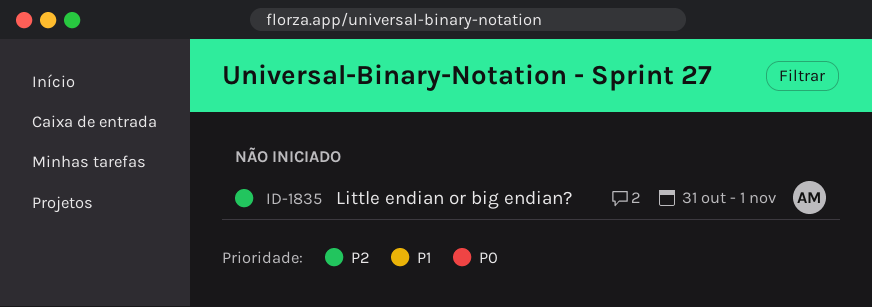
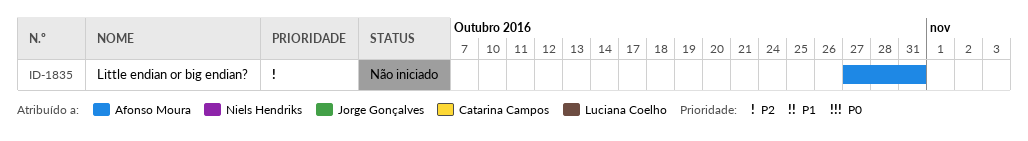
ID-1835, start: Oct 31 -> Oct 27
ID-1835, due: Nov 1 -> Oct 31

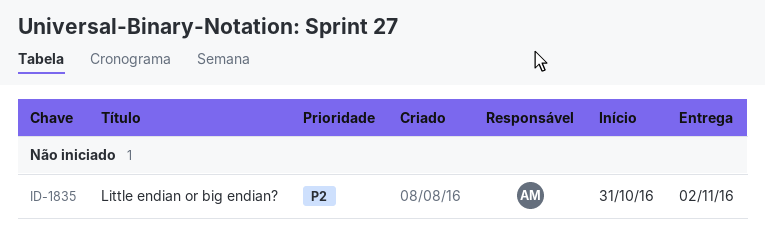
ID-1835, start: Oct 27 -> Oct 31
ID-1835, due: Oct 31 -> Nov 2

